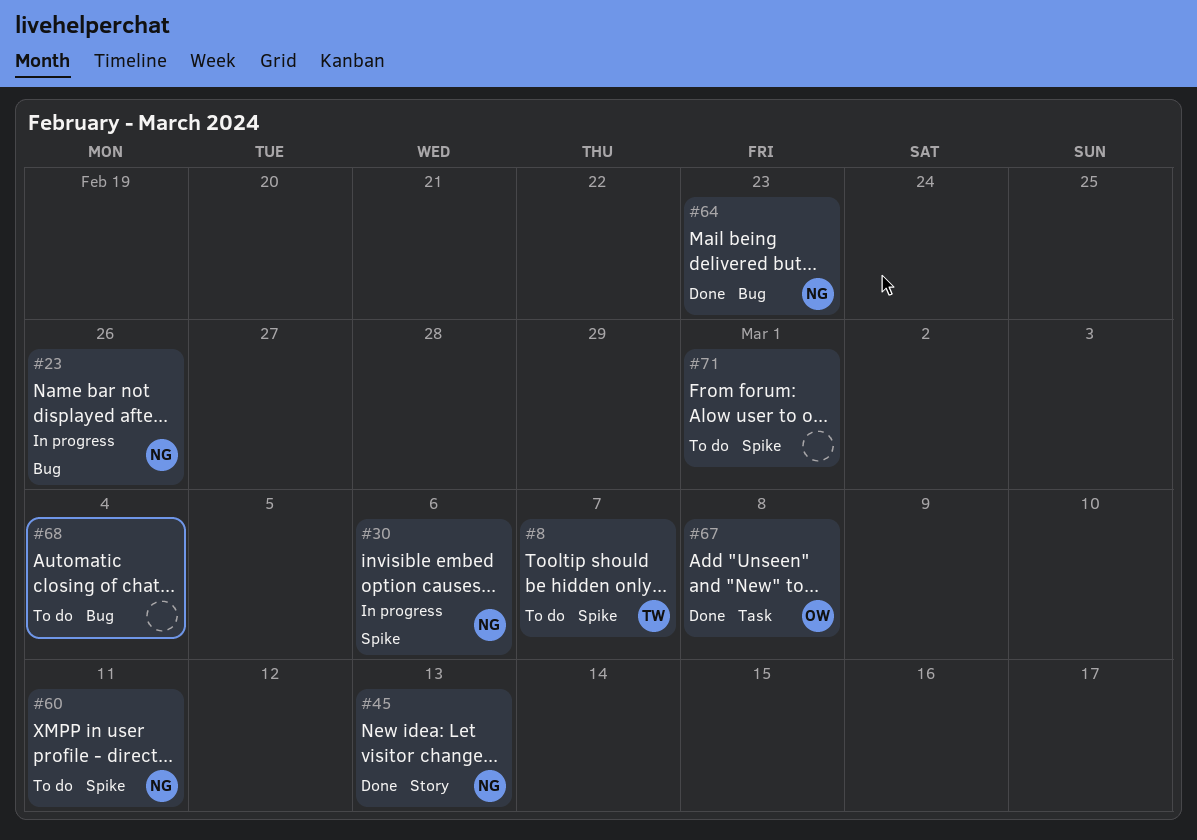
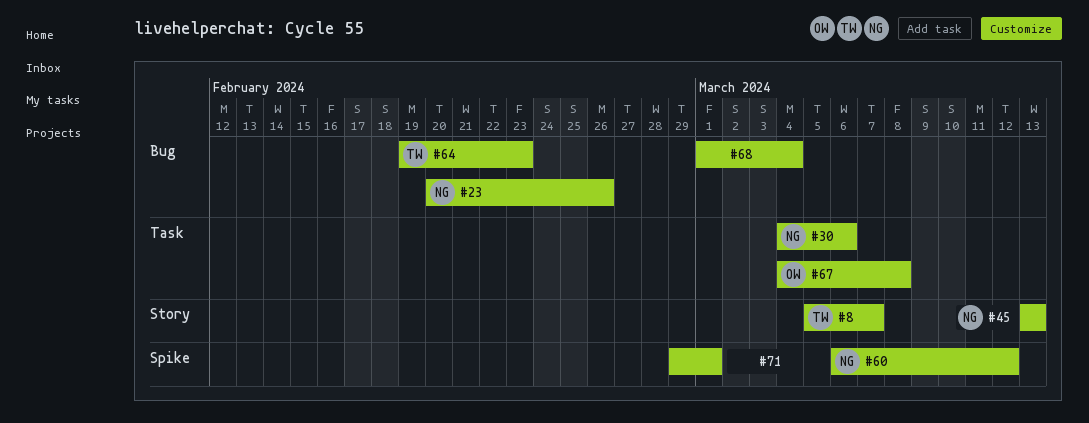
#8, label: Spike -> Story
#30, label: Spike -> Task
#60, due: Mar 11 -> Mar 12
#64, owner: NG -> TW

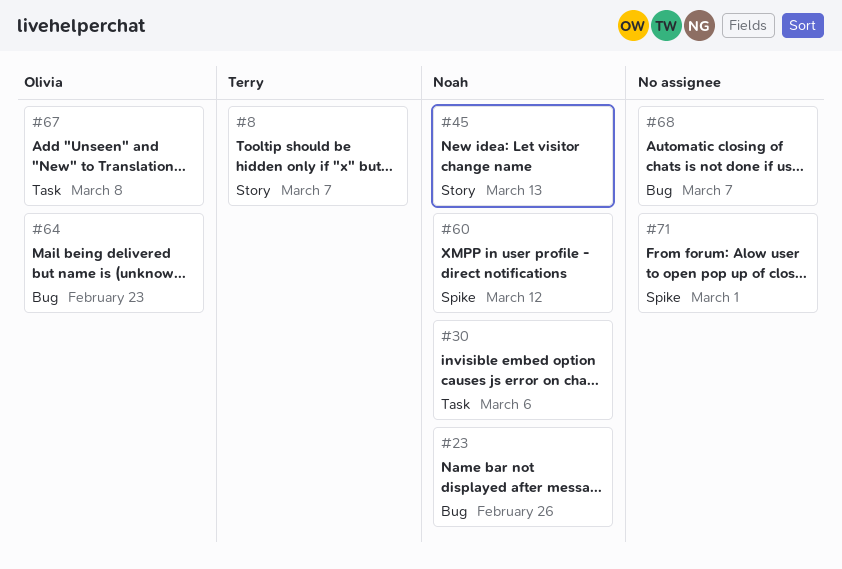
#64, owner: Terry -> Olivia
#68, due: Mar 4 -> Mar 7

